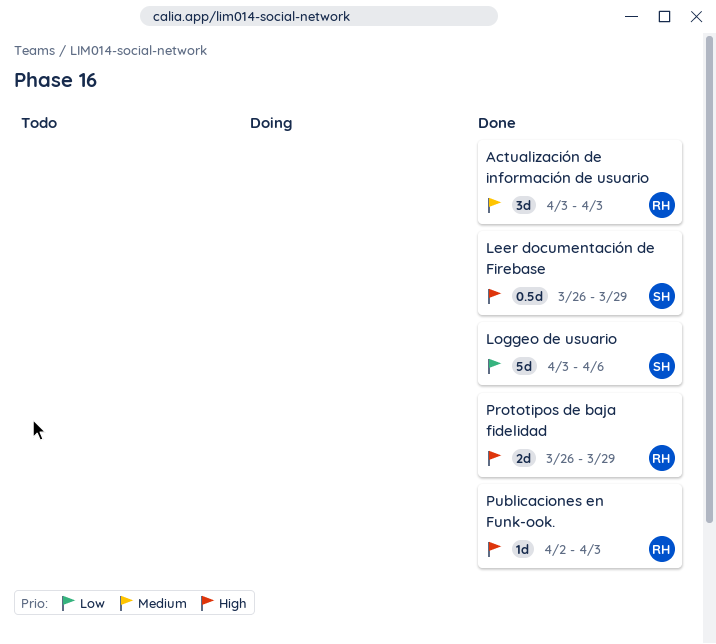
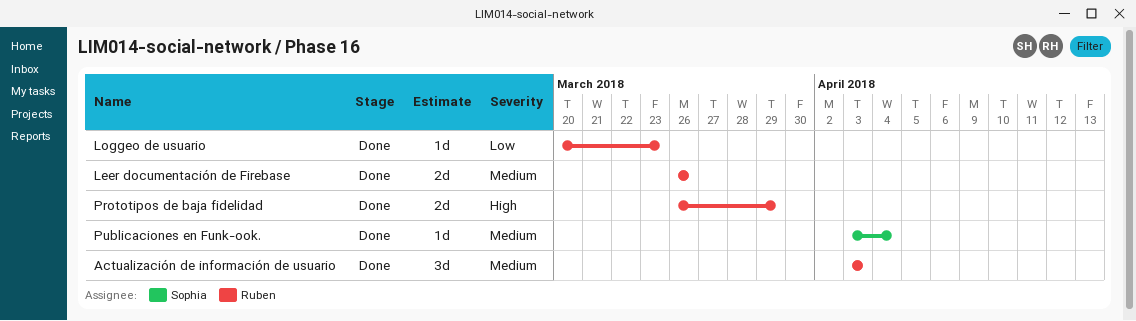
Leer documentación de Firebase, owner: Sophia -> Ruben
Leer documentación de Firebase, priority: High -> Medium
Leer documentación de Firebase, estimate: 0.5d -> 2d
Leer documentación de Firebase, due: Mar 29 -> Mar 26
Loggeo de usuario, owner: Sophia -> Ruben
Loggeo de usuario, estimate: 5d -> 1d
Loggeo de usuario, start: Apr 3 -> Mar 20
Loggeo de usuario, due: Apr 6 -> Mar 23
Publicaciones en Funk-ook., owner: Ruben -> Sophia
Publicaciones en Funk-ook., priority: High -> Medium
Publicaciones en Funk-ook., start: Apr 2 -> Apr 3
Publicaciones en Funk-ook., due: Apr 3 -> Apr 4

